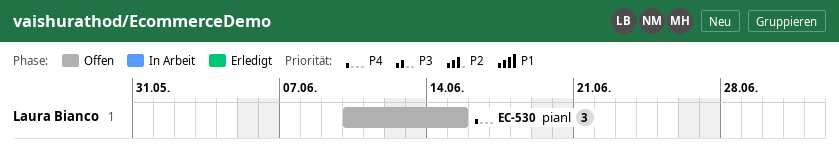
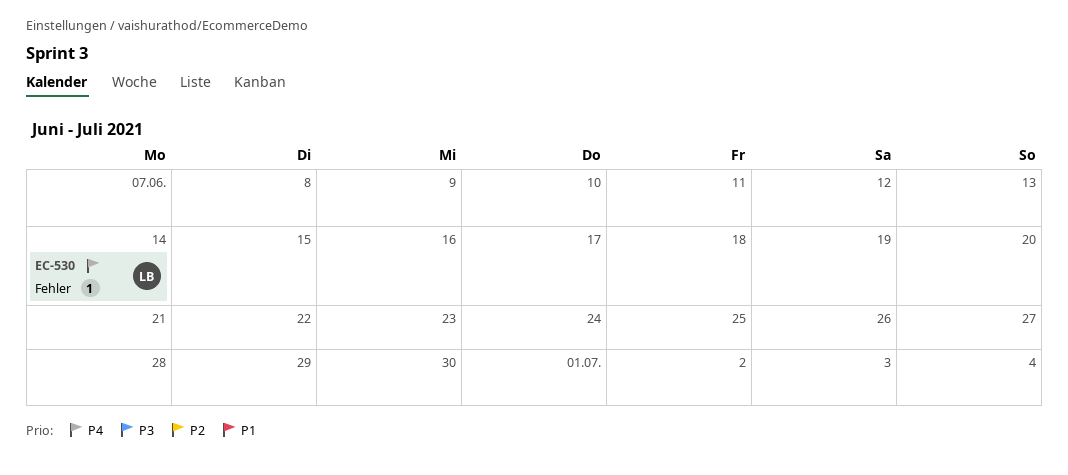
EC-530, estimate: 3 -> 1
EC-530, due: Jun 15 -> Jun 14

